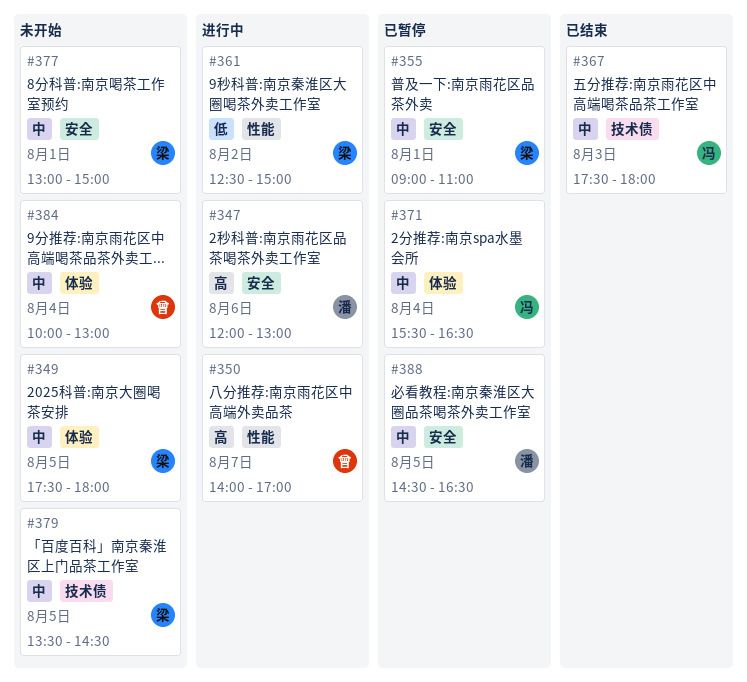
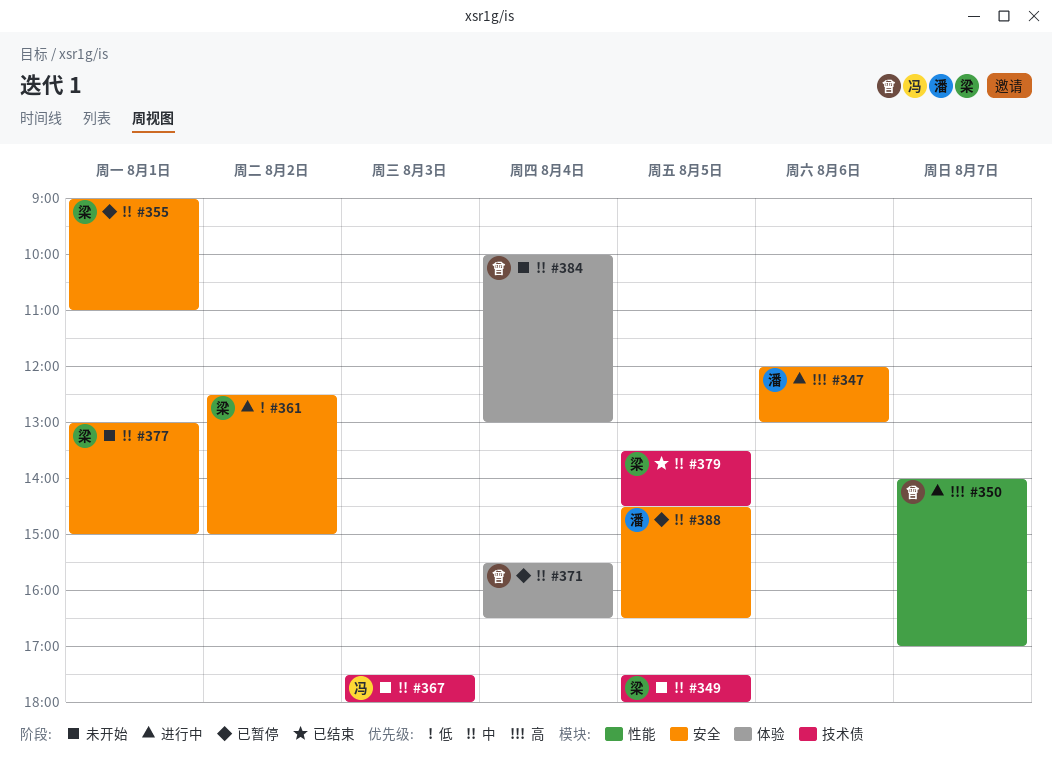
#349, label: 体验 -> 技术债
#361, label: 性能 -> 安全
#367, status: 已结束 -> 未开始
#371, owner: 冯 -> 曾
#379, status: 未开始 -> 已结束

